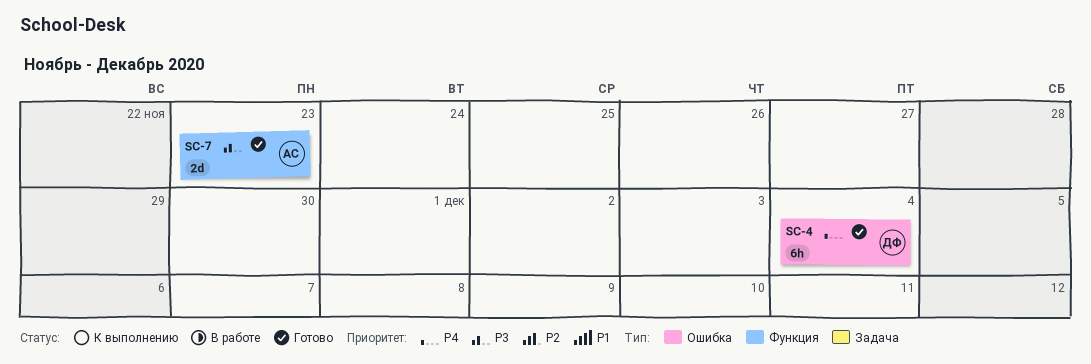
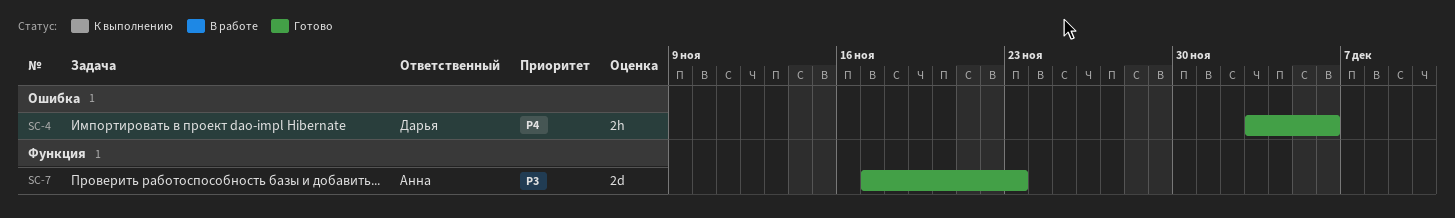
SC-4, estimate: 6h -> 2h
SC-4, due: Dec 4 -> Dec 6

